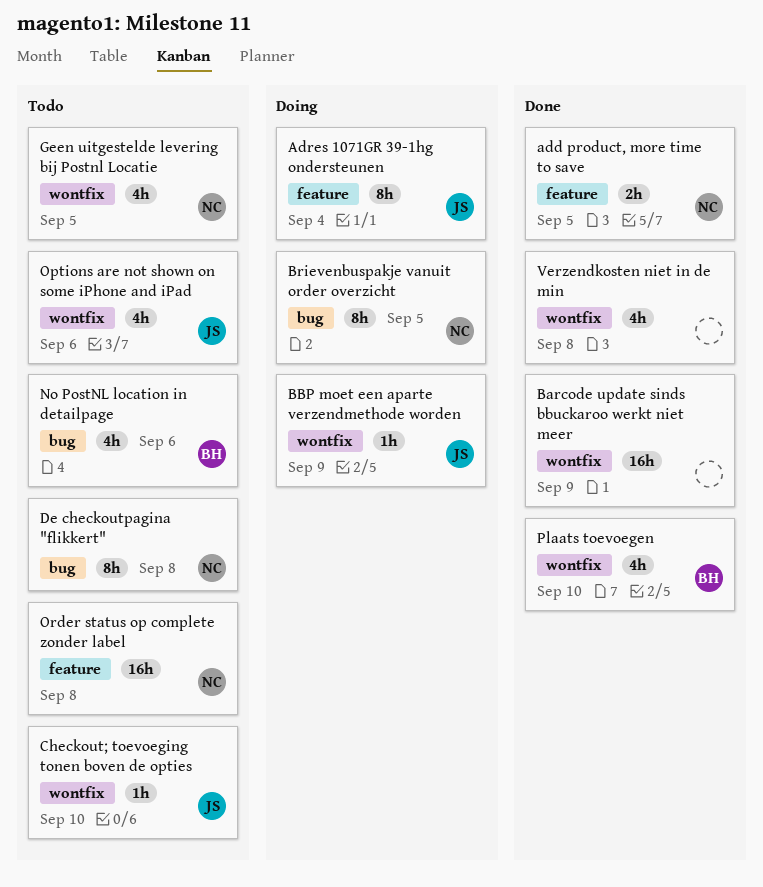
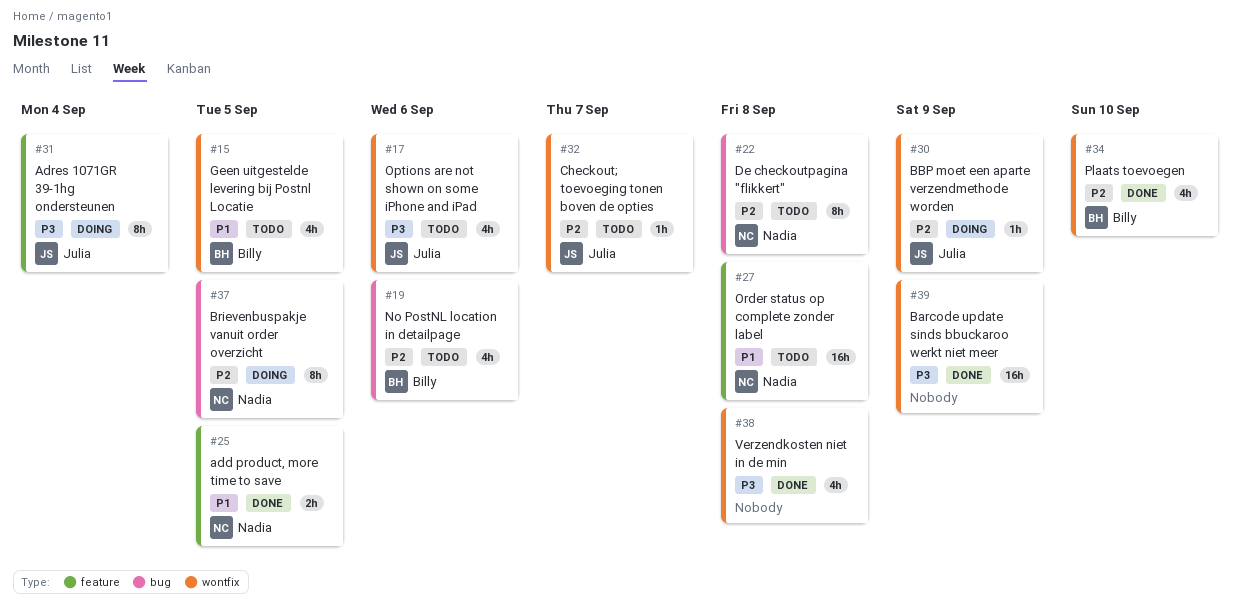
Checkout; toevoeging tonen boven de opties, due: Sep 10 -> Sep 7
Geen uitgestelde levering bij Postnl Locatie, owner: Nadia -> Billy

